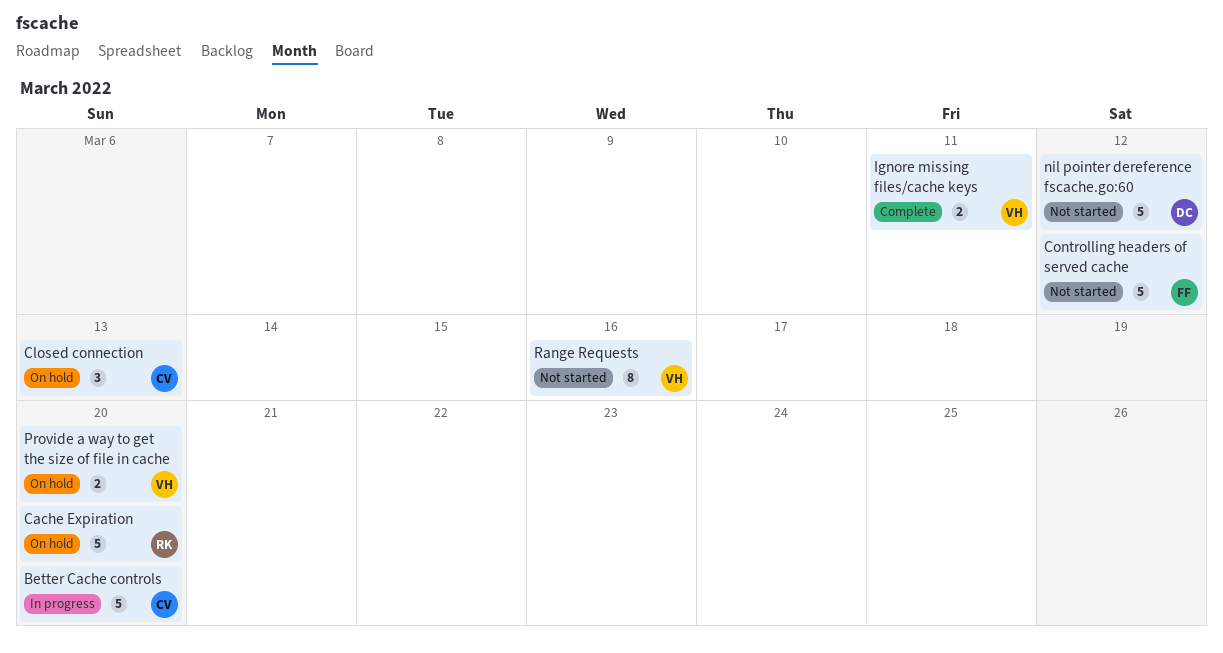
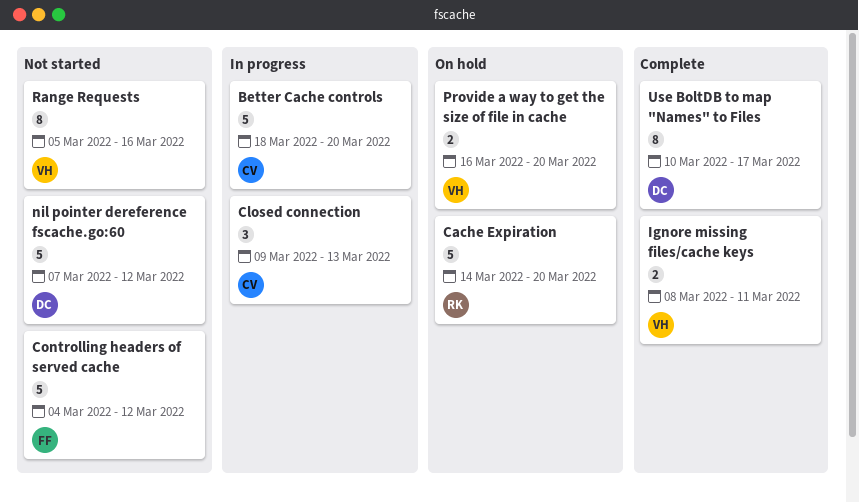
Closed connection, status: On hold -> In progress
Use BoltDB to map "Names" to Files: none -> present

